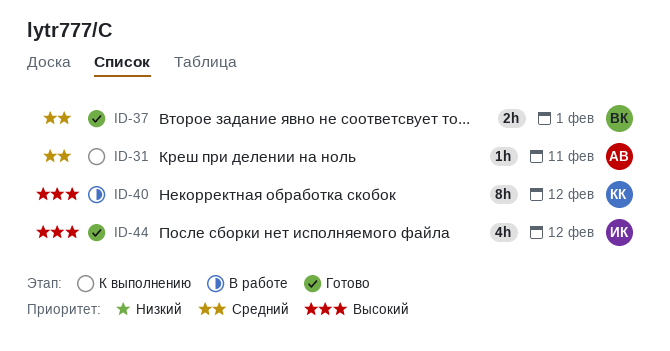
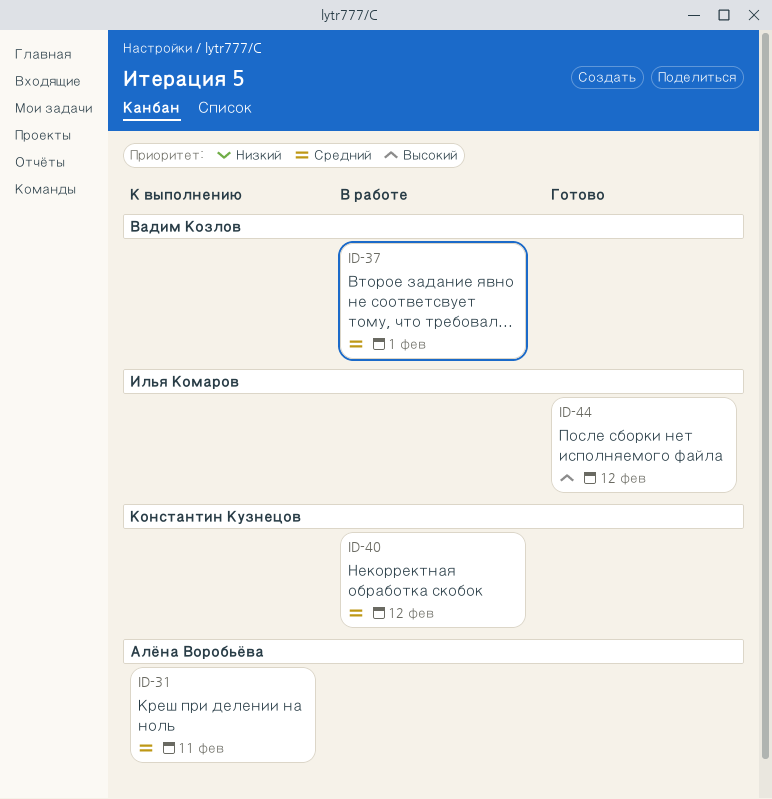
ID-37, status: Готово -> В работе
ID-40, priority: Высокий -> Средний

